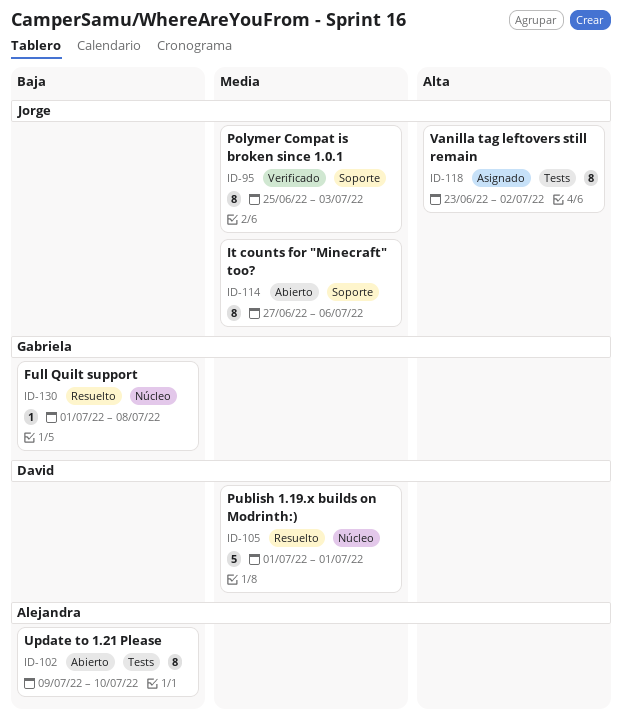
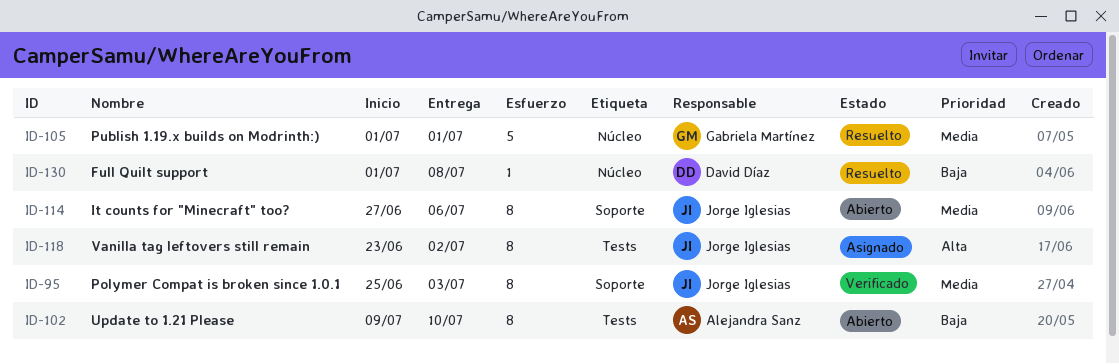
ID-105, owner: David Díaz -> Gabriela Martínez
ID-130, owner: Gabriela Martínez -> David Díaz

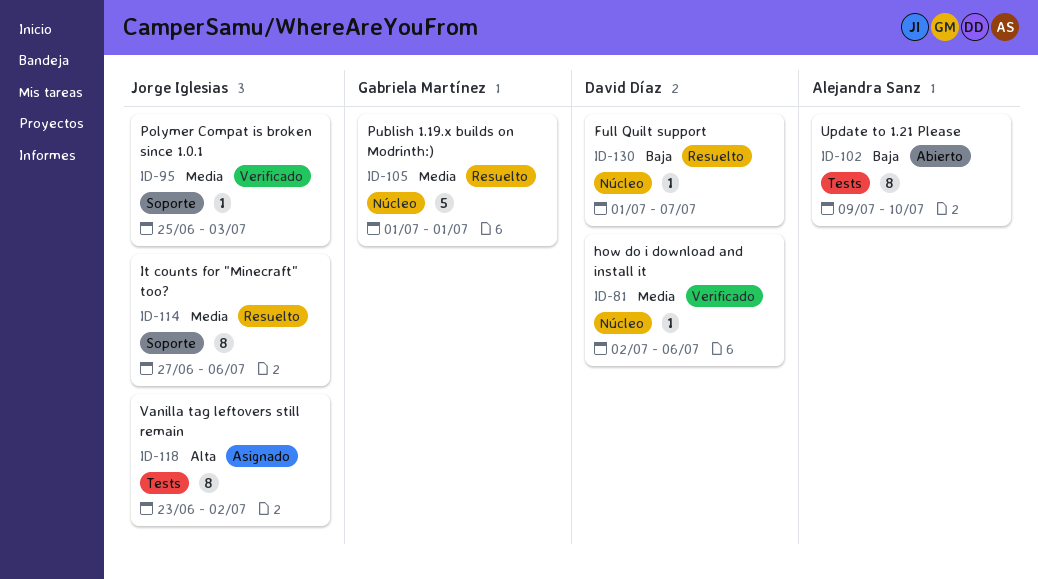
ID-81: none -> present
ID-95, estimate: 8 -> 1
ID-114, status: Abierto -> Resuelto
ID-130, due: Jul 8 -> Jul 7

